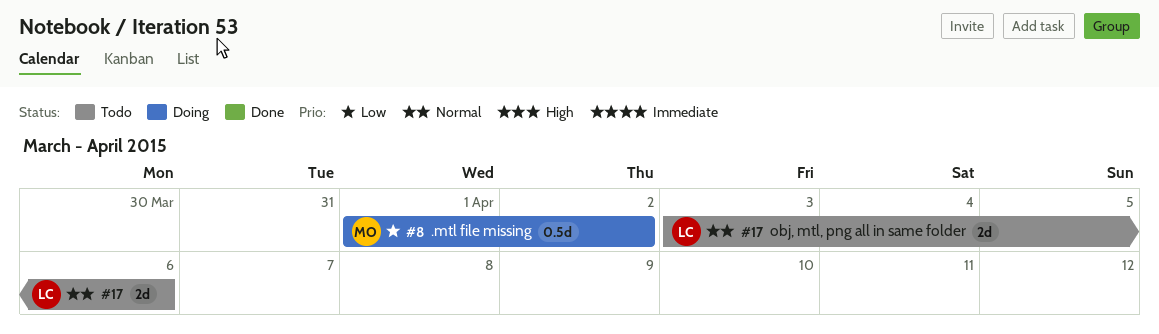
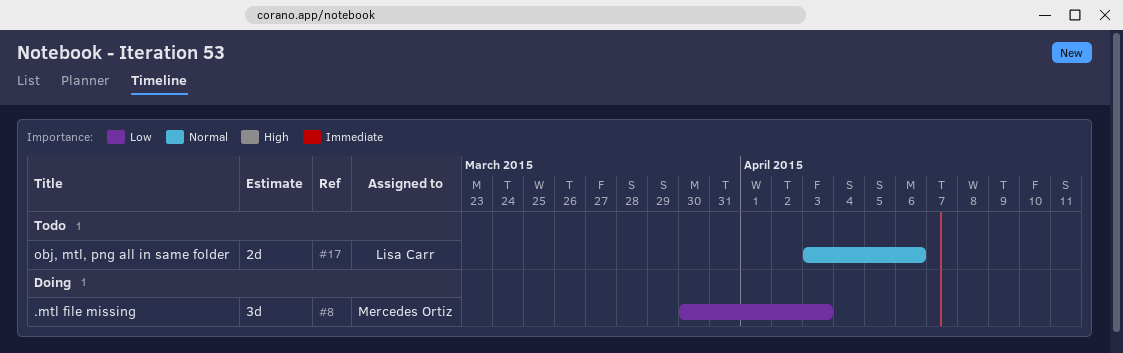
#8, estimate: 0.5d -> 3d
#8, start: Apr 1 -> Mar 30
#8, due: Apr 2 -> Apr 3

